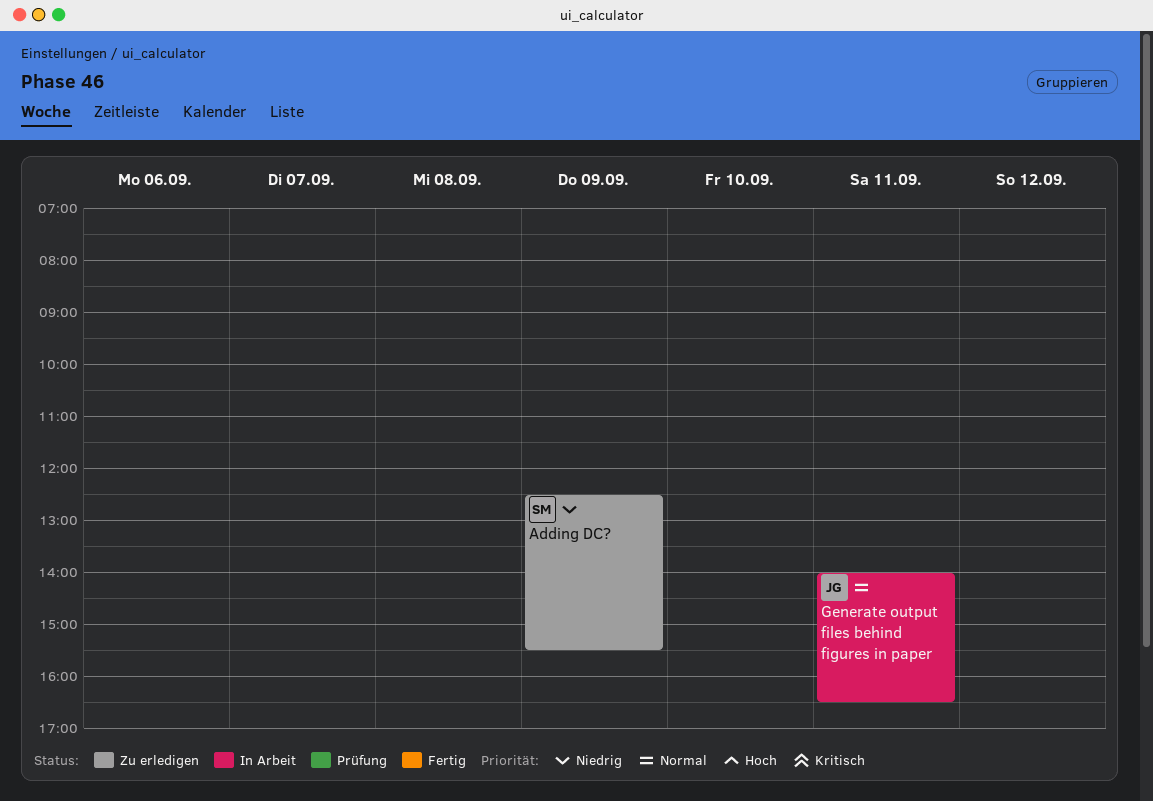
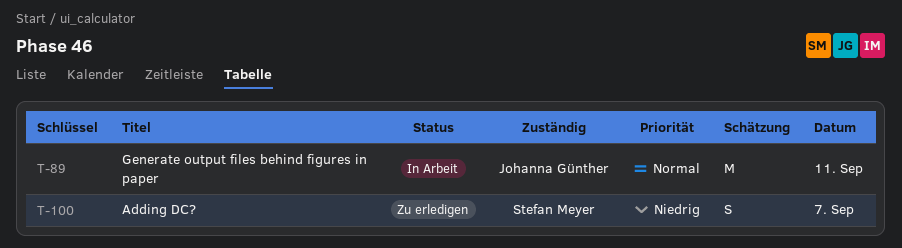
Adding DC?, day: Sep 9 -> Sep 7

